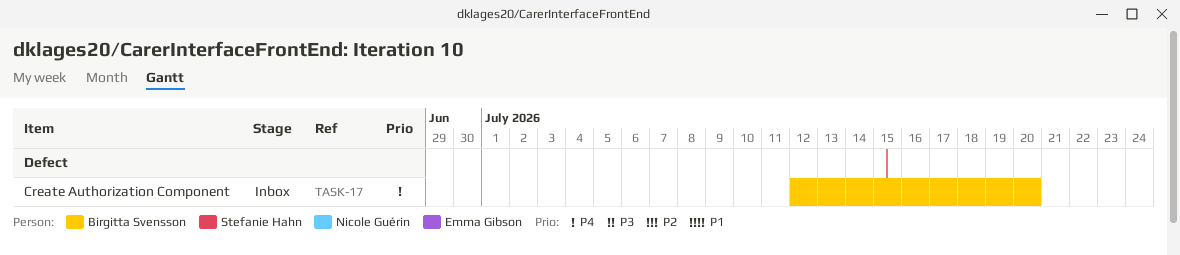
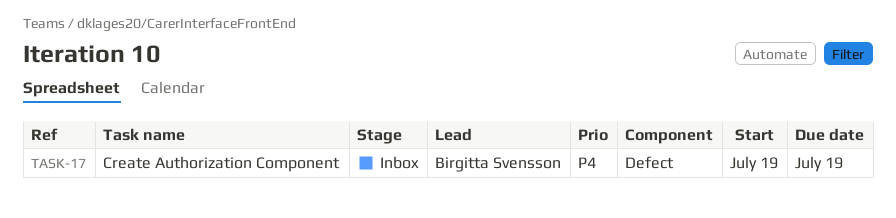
TASK-17, start: Jul 12 -> Jul 19
TASK-17, due: Jul 20 -> Jul 19

